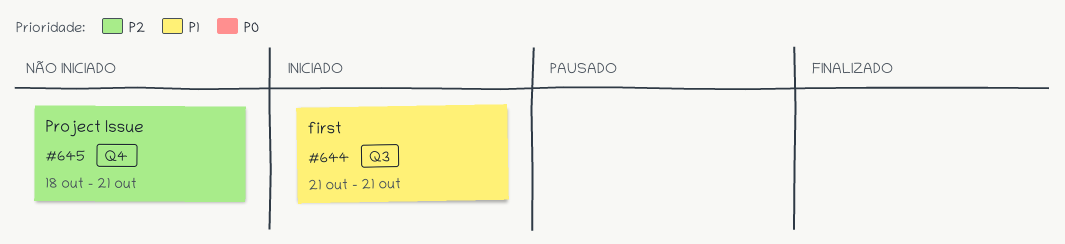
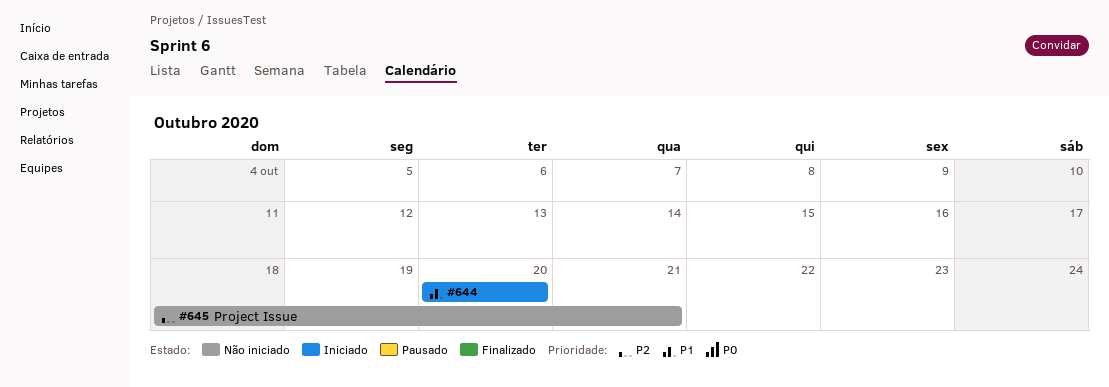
#644, start: Oct 21 -> Oct 20
#644, due: Oct 21 -> Oct 20

